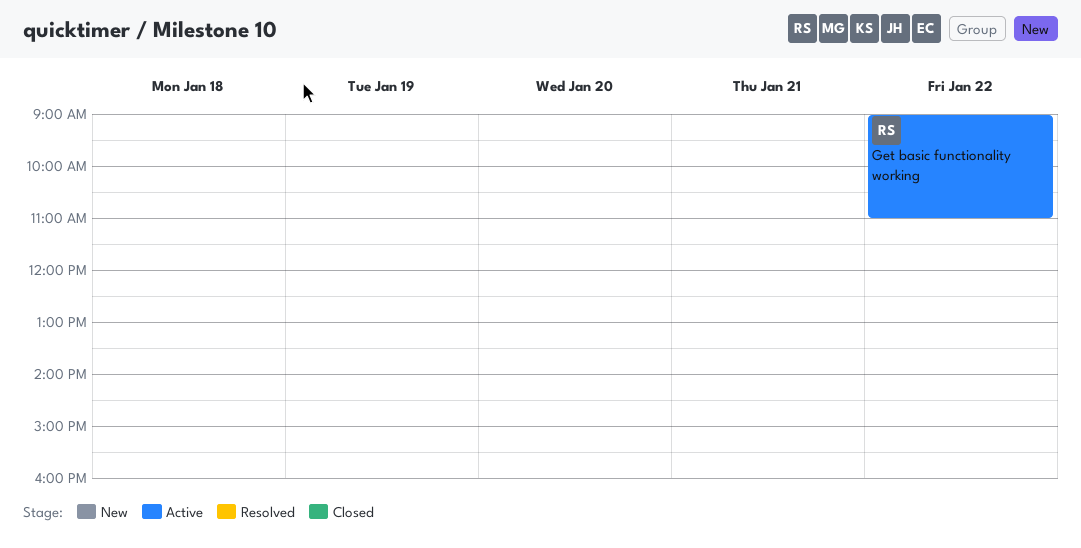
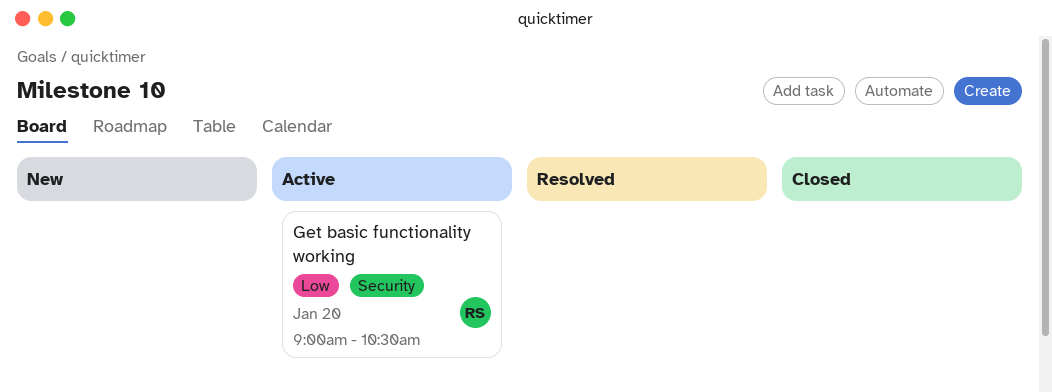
Get basic functionality working, day: Jan 22 -> Jan 20
Get basic functionality working, ends: 11:00 -> 10:30

